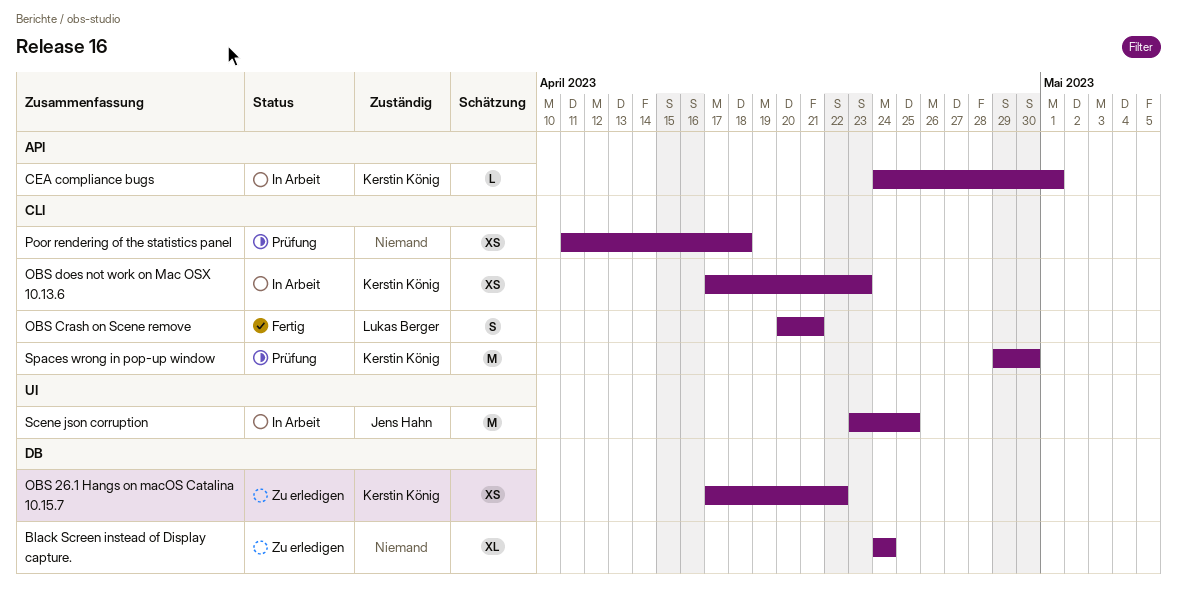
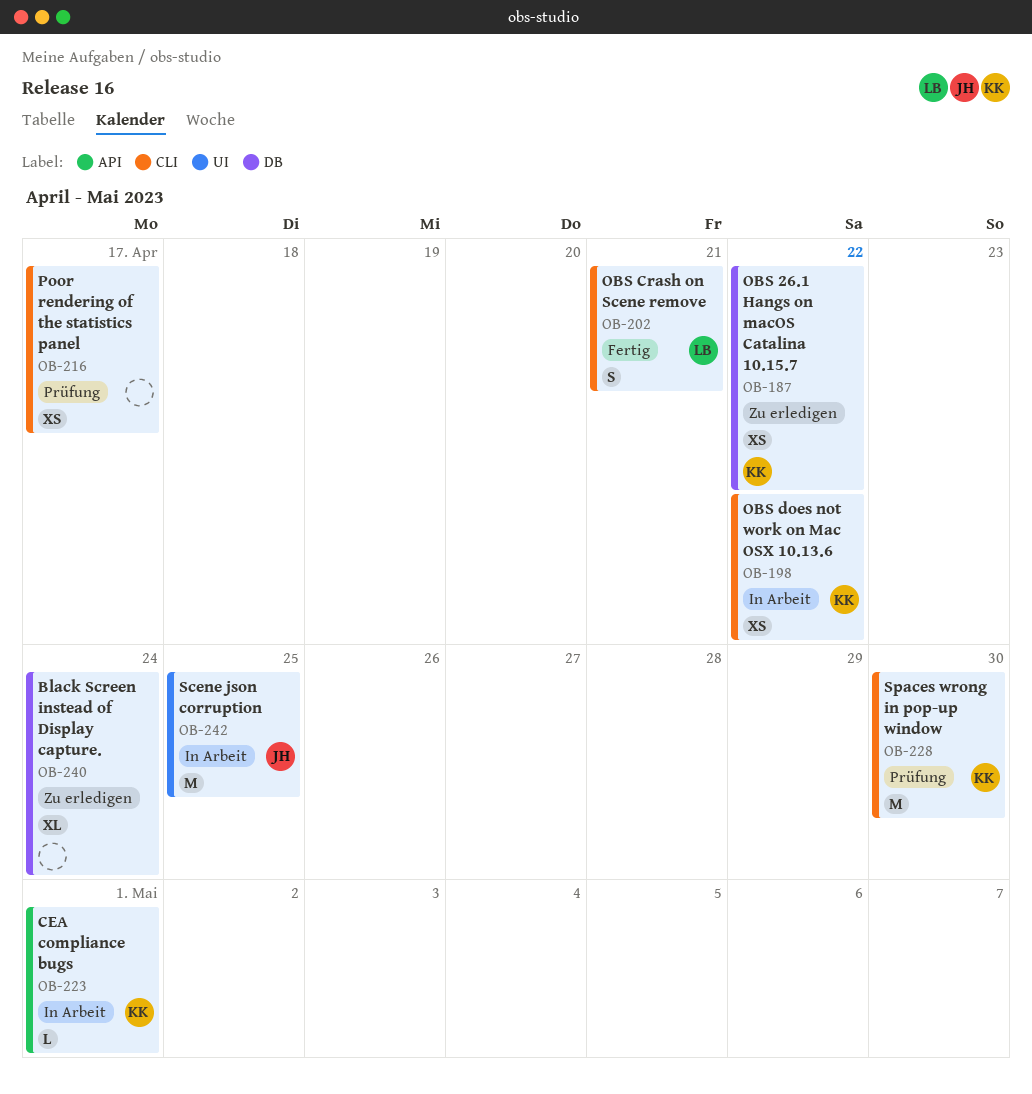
OBS does not work on Mac OSX 10.13.6, due: Apr 23 -> Apr 22
Poor rendering of the statistics panel, due: Apr 18 -> Apr 17

